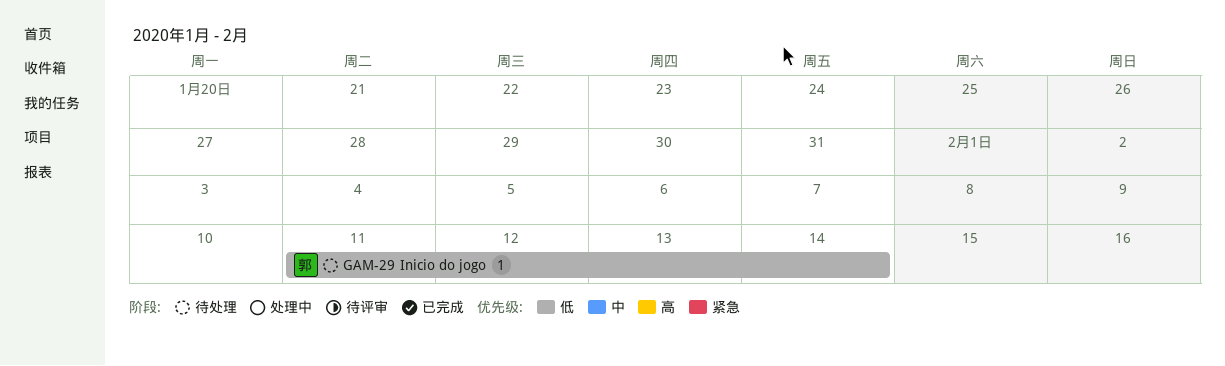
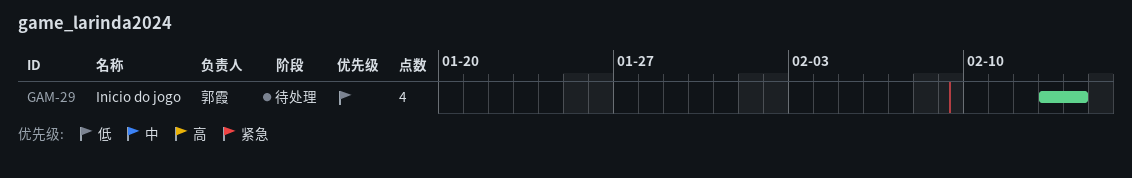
GAM-29, estimate: 1 -> 4
GAM-29, start: Feb 11 -> Feb 13

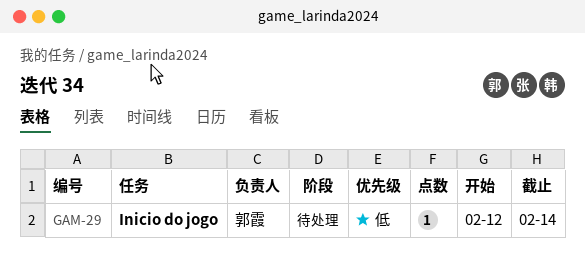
GAM-29, estimate: 4 -> 1
GAM-29, start: Feb 13 -> Feb 12

